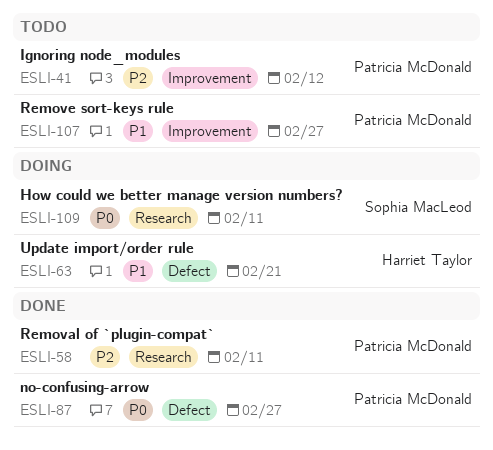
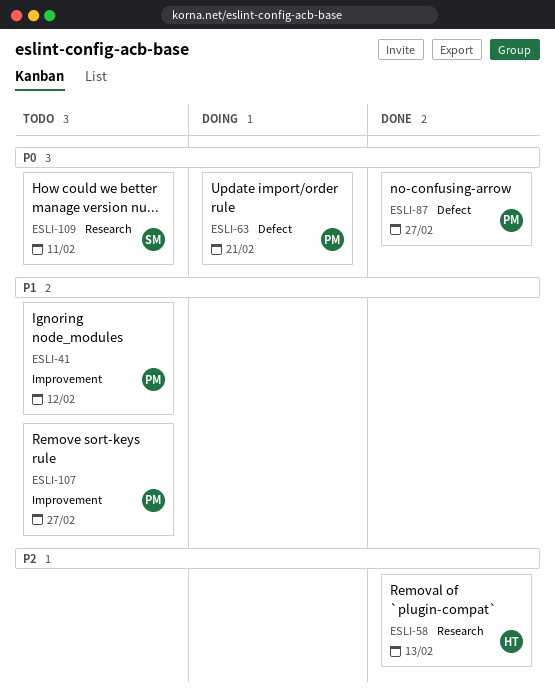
ESLI-41, priority: P2 -> P1
ESLI-58, owner: Patricia McDonald -> Harriet Taylor
ESLI-58, due: Feb 11 -> Feb 13
ESLI-63, owner: Harriet Taylor -> Patricia McDonald
ESLI-63, priority: P1 -> P0
ESLI-109, status: Doing -> Todo

